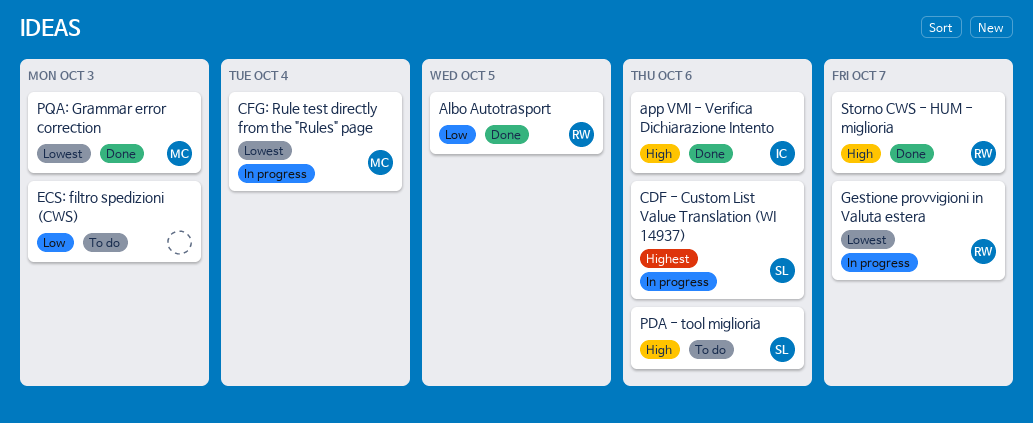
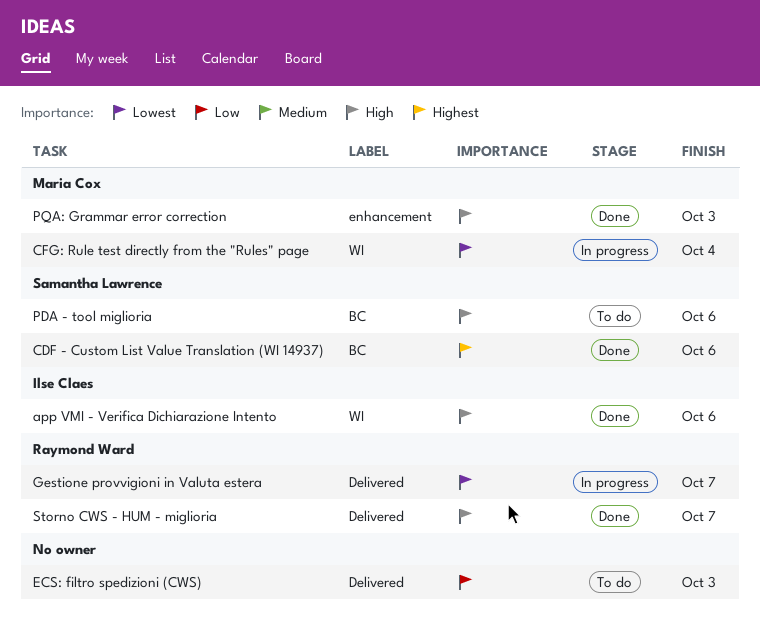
Albo Autotrasport: present -> none
CDF - Custom List Value Translation (WI 14937), status: In progress -> Done
PQA: Grammar error correction, priority: Lowest -> High

